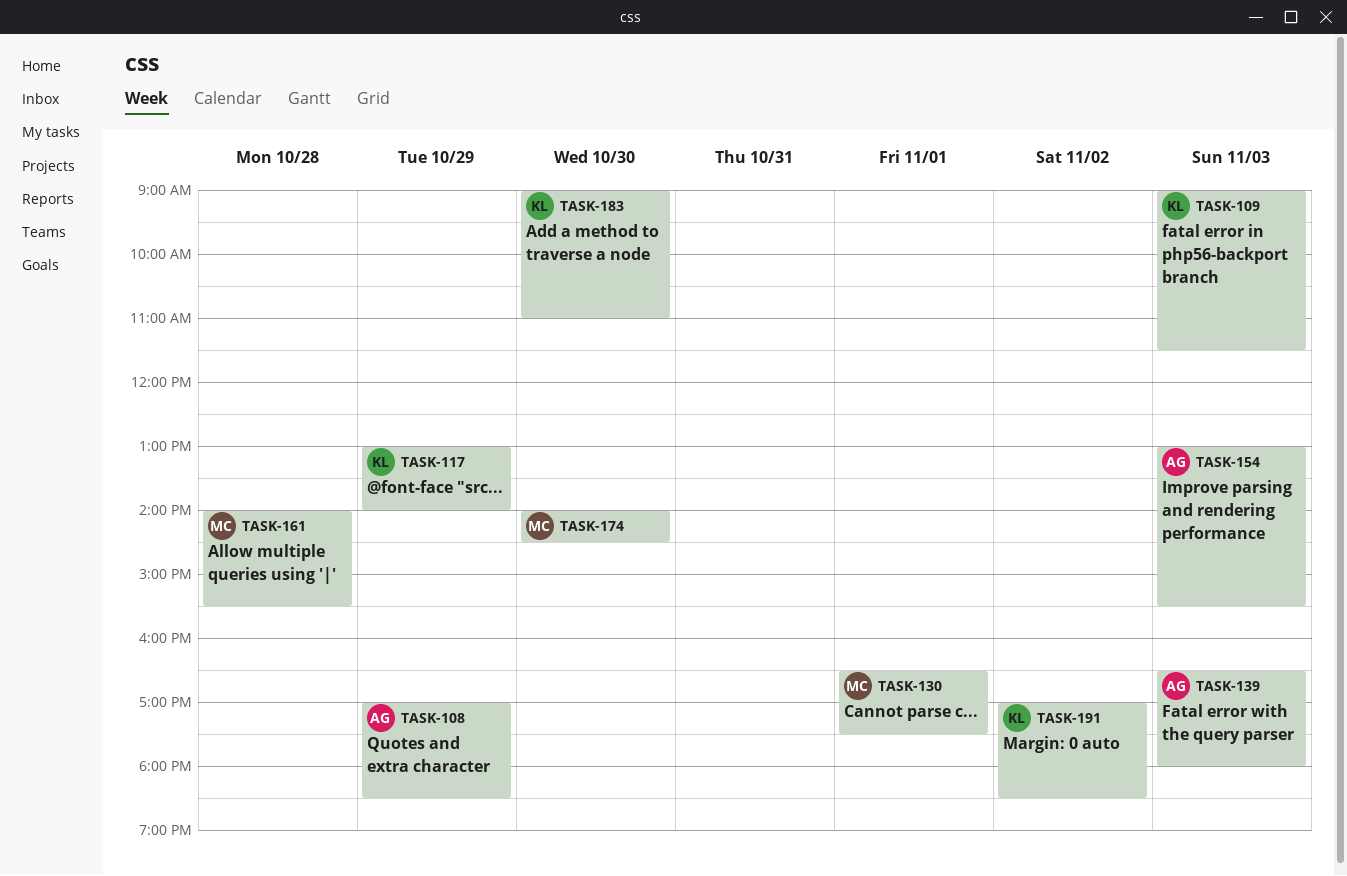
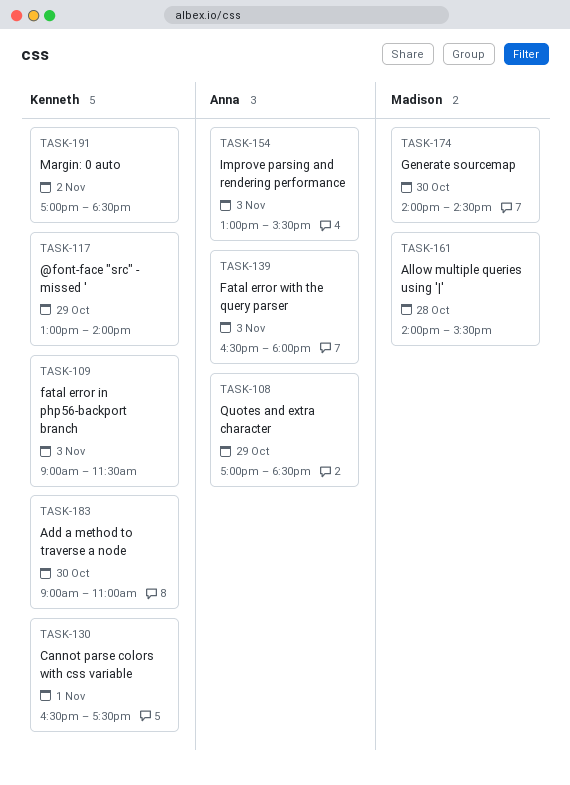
TASK-130, owner: Madison -> Kenneth

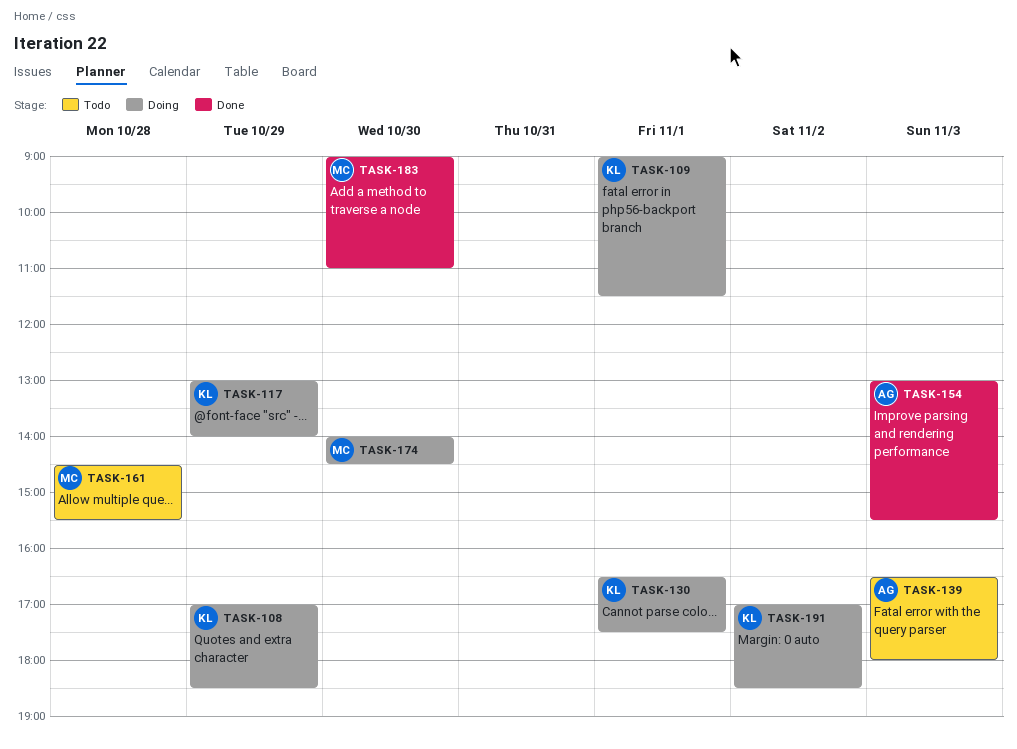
TASK-108, owner: Anna -> Kenneth
TASK-109, day: Nov 3 -> Nov 1
TASK-161, begins: 14:00 -> 14:30
TASK-183, owner: Kenneth -> Madison

